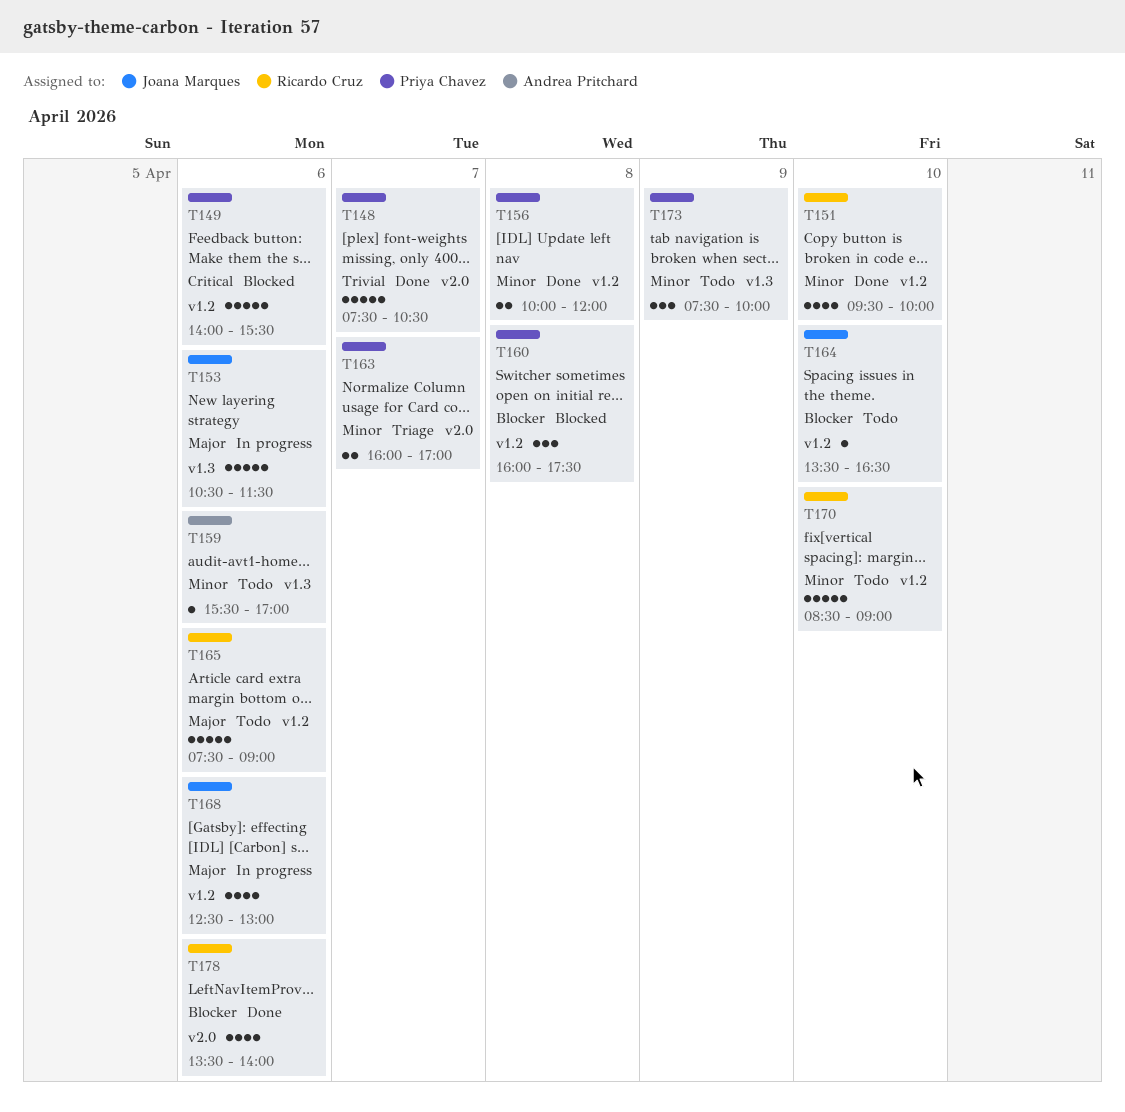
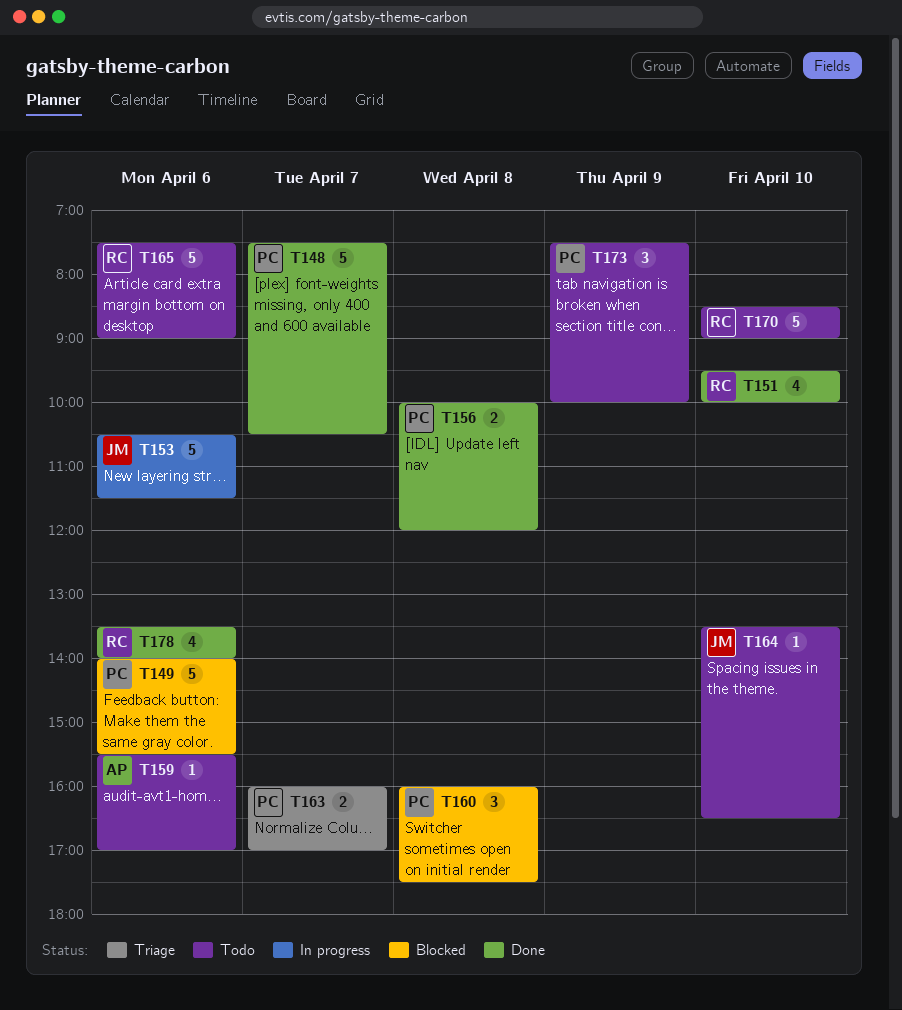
T168: present -> none

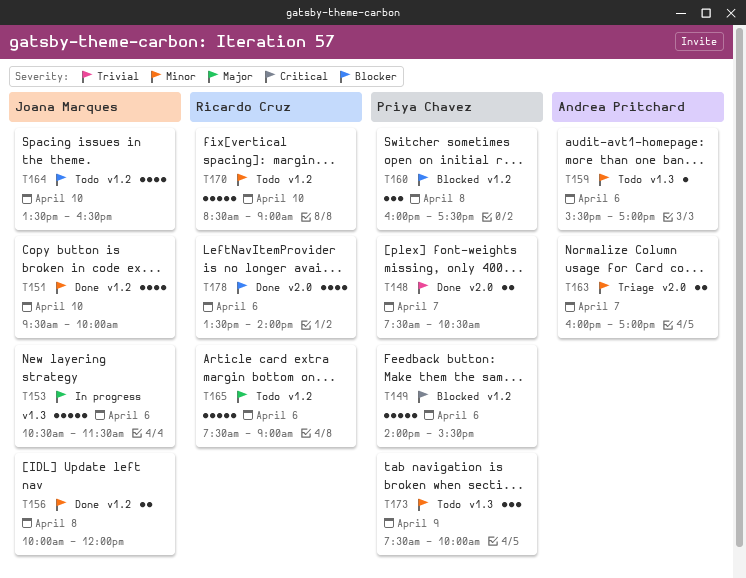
T148, estimate: 5 -> 2
T151, owner: Ricardo Cruz -> Joana Marques
T156, owner: Priya Chavez -> Joana Marques
T163, owner: Priya Chavez -> Andrea Pritchard
T164, estimate: 1 -> 4

